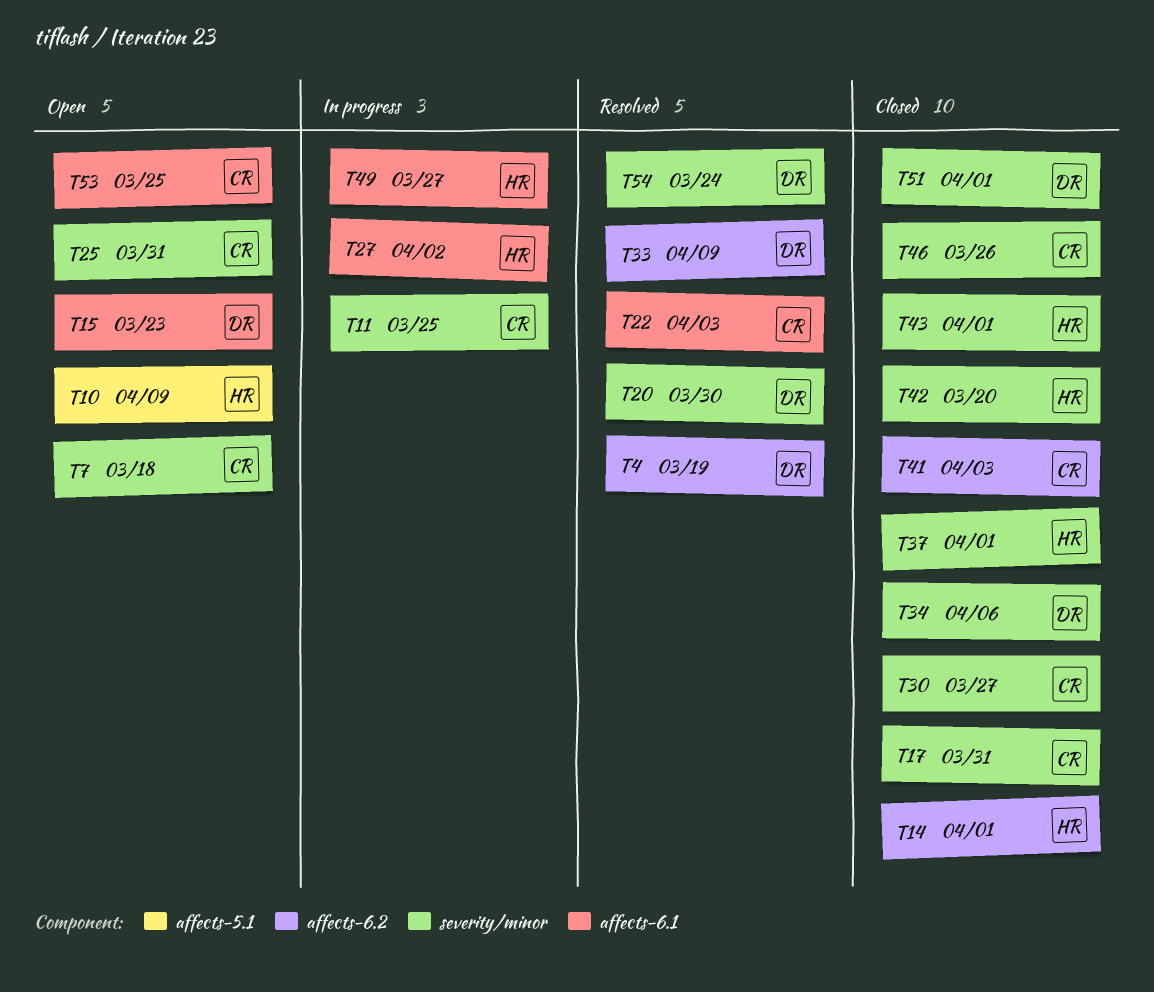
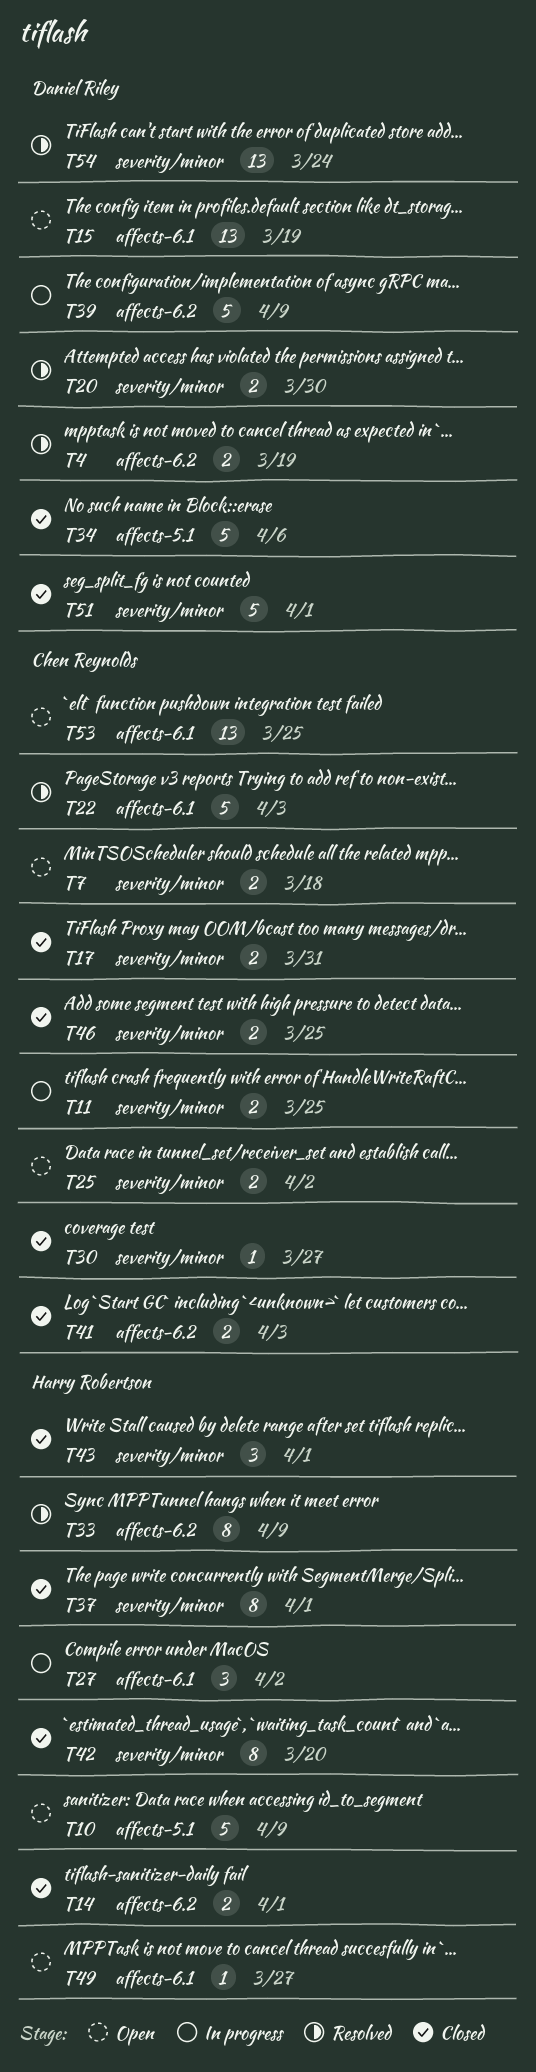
T15, due: Mar 23 -> Mar 19
T25, due: Mar 31 -> Apr 2
T33, owner: Daniel Riley -> Harry Robertson
T34, label: severity/minor -> affects-5.1
T39: none -> present
T46, due: Mar 26 -> Mar 25
T49, status: In progress -> Open

